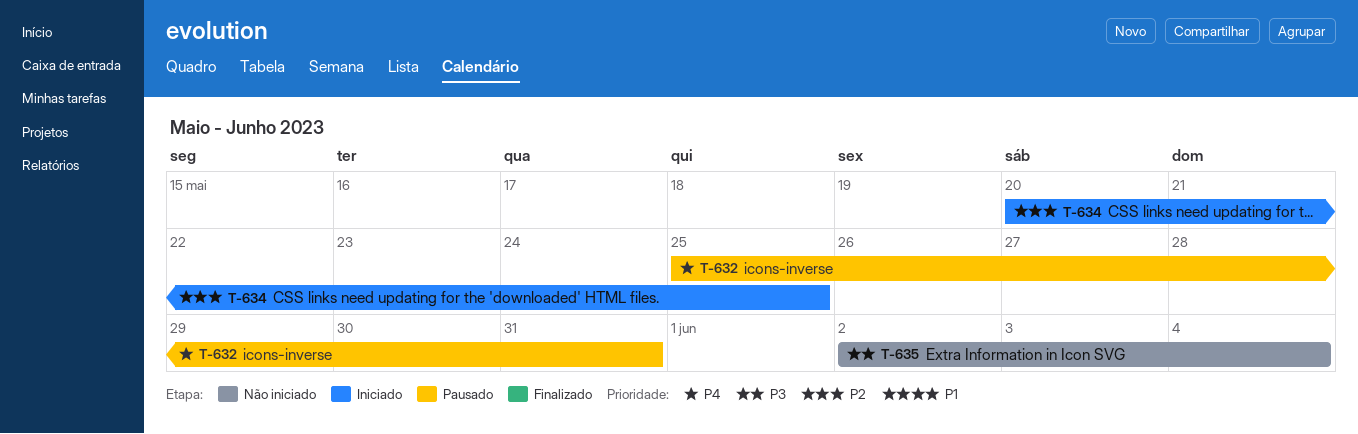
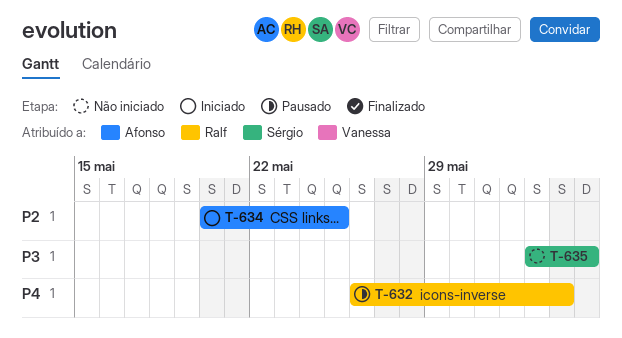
T-632, start: May 25 -> May 26
T-632, due: May 31 -> Jun 3

